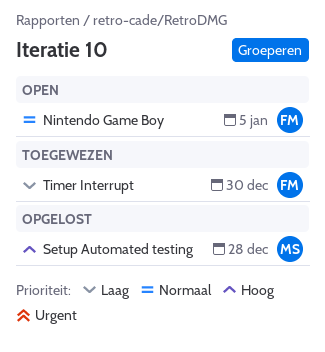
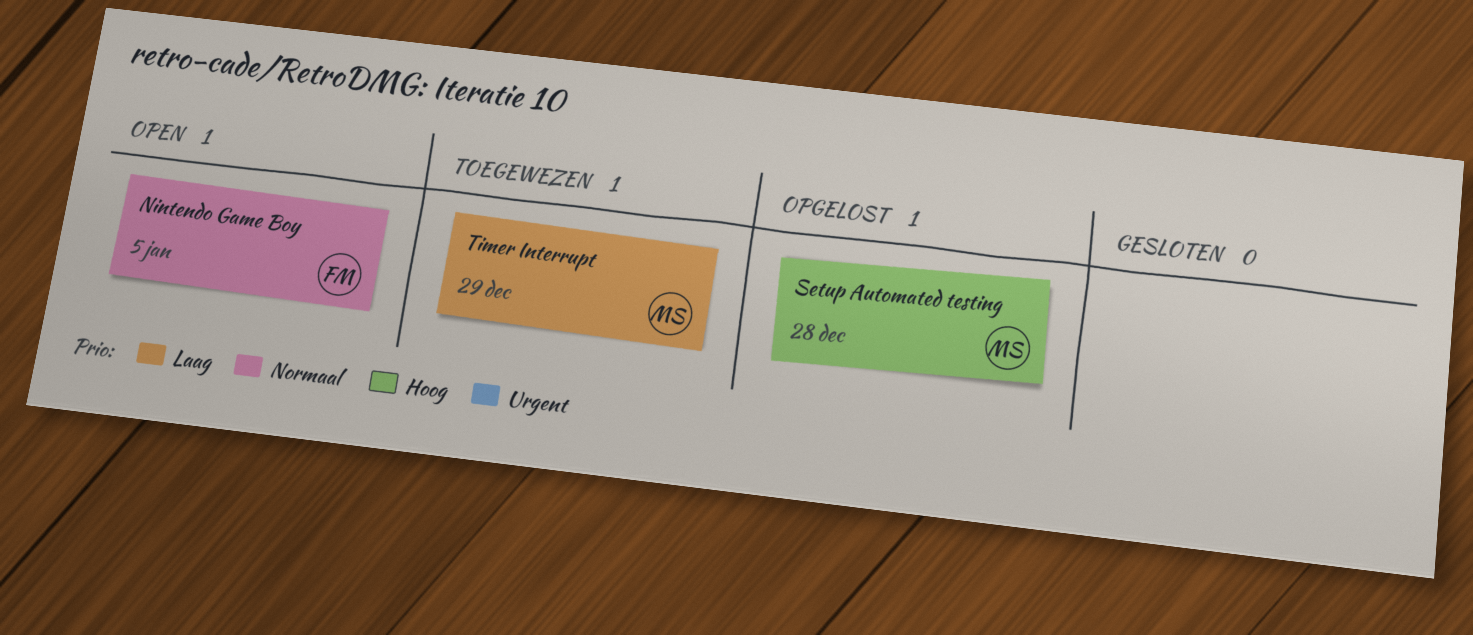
Timer Interrupt, owner: FM -> MS
Timer Interrupt, due: Dec 30 -> Dec 29

